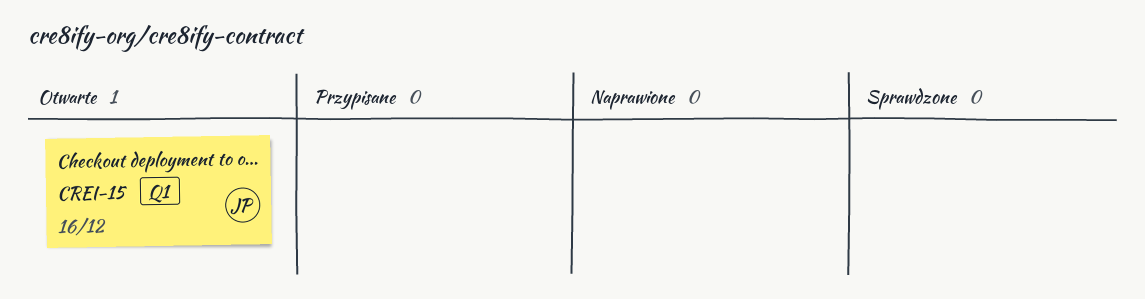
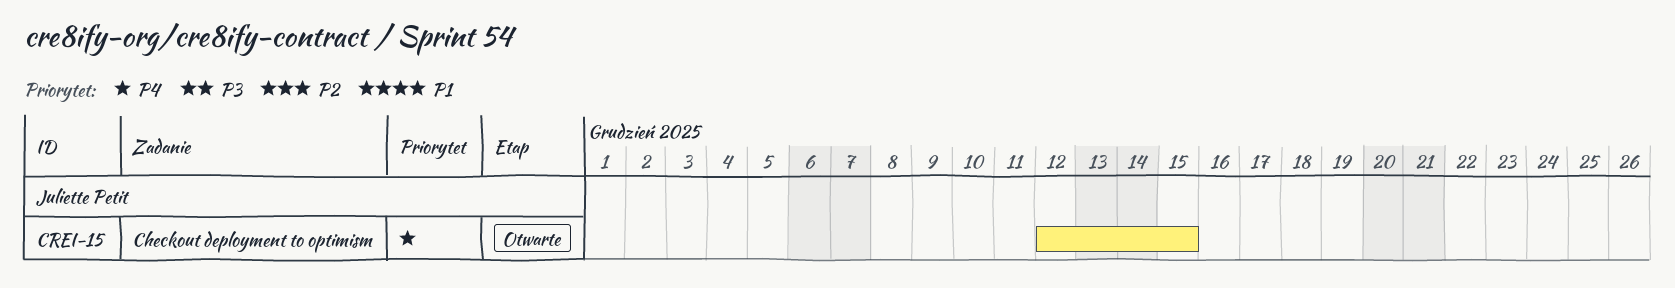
CREI-15, due: Dec 16 -> Dec 15

